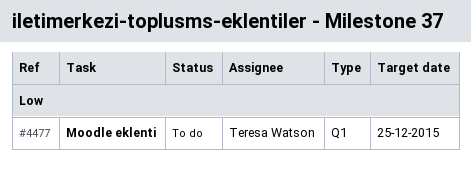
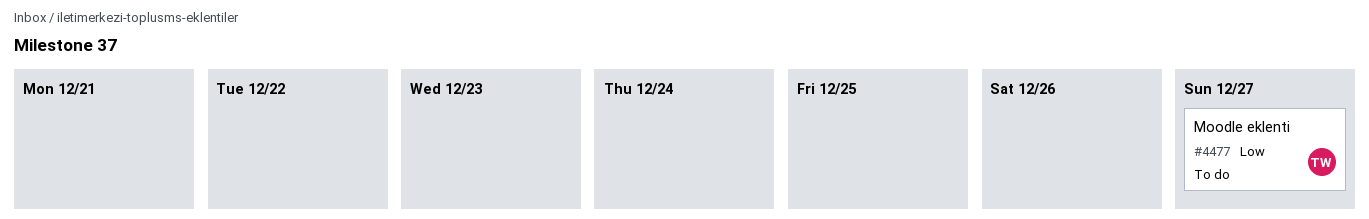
#4477, due: Dec 25 -> Dec 27

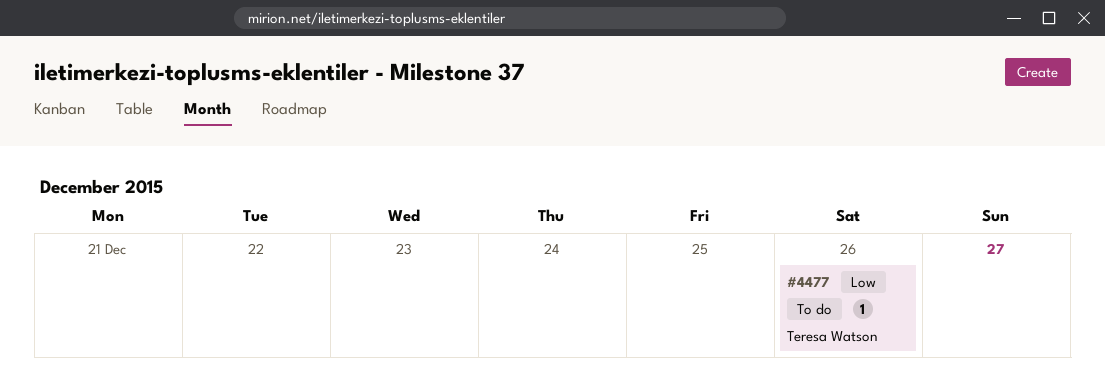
#4477, due: Dec 27 -> Dec 26

